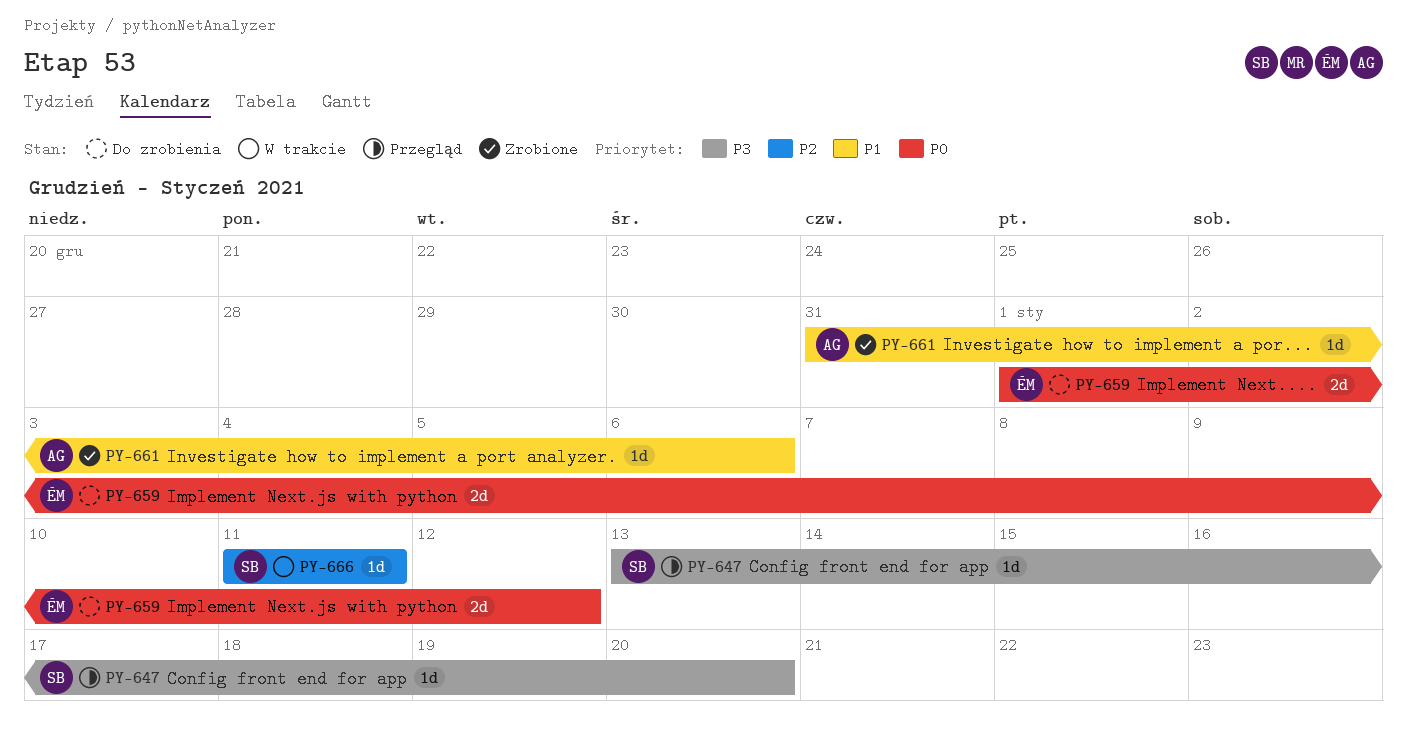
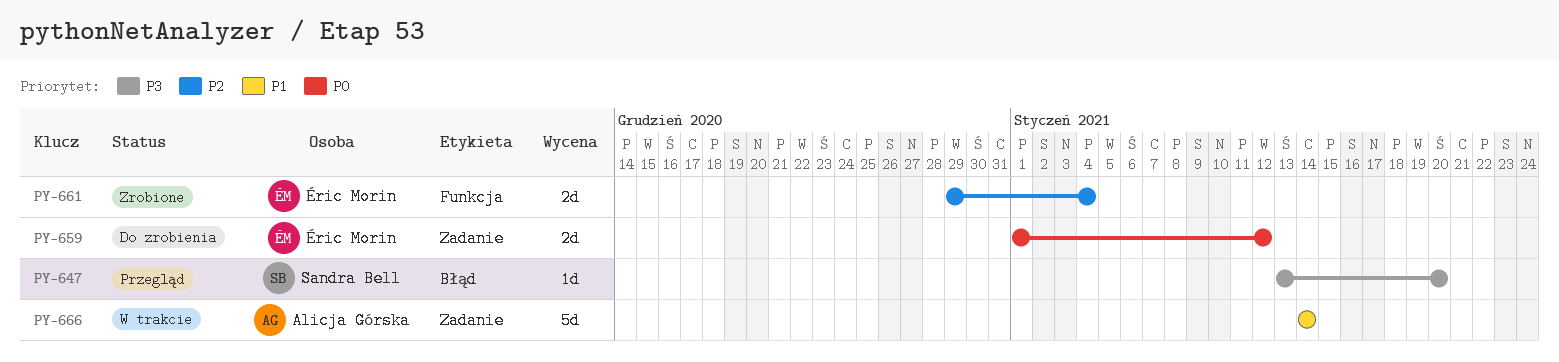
PY-661, owner: Alicja Górska -> Éric Morin
PY-661, priority: P1 -> P2
PY-661, estimate: 1d -> 2d
PY-661, start: Dec 31 -> Dec 29
PY-661, due: Jan 6 -> Jan 4
PY-666, owner: Sandra Bell -> Alicja Górska
PY-666, priority: P2 -> P1
PY-666, estimate: 1d -> 5d
PY-666, start: Jan 11 -> Jan 14
PY-666, due: Jan 11 -> Jan 14

